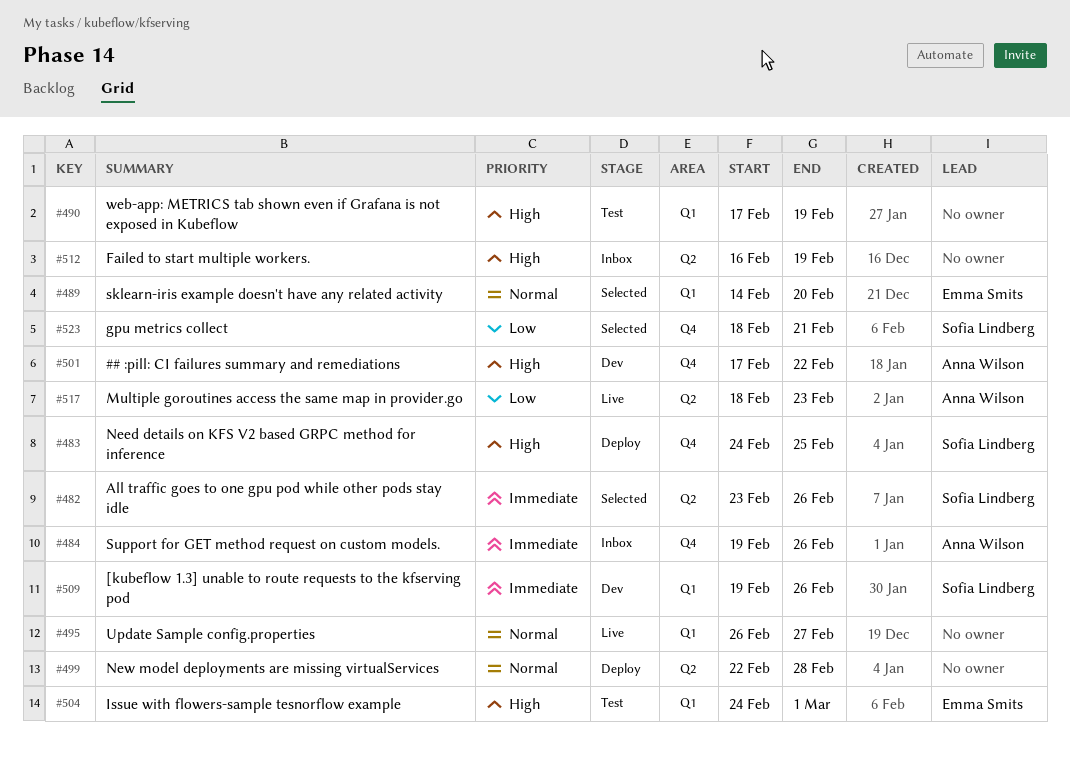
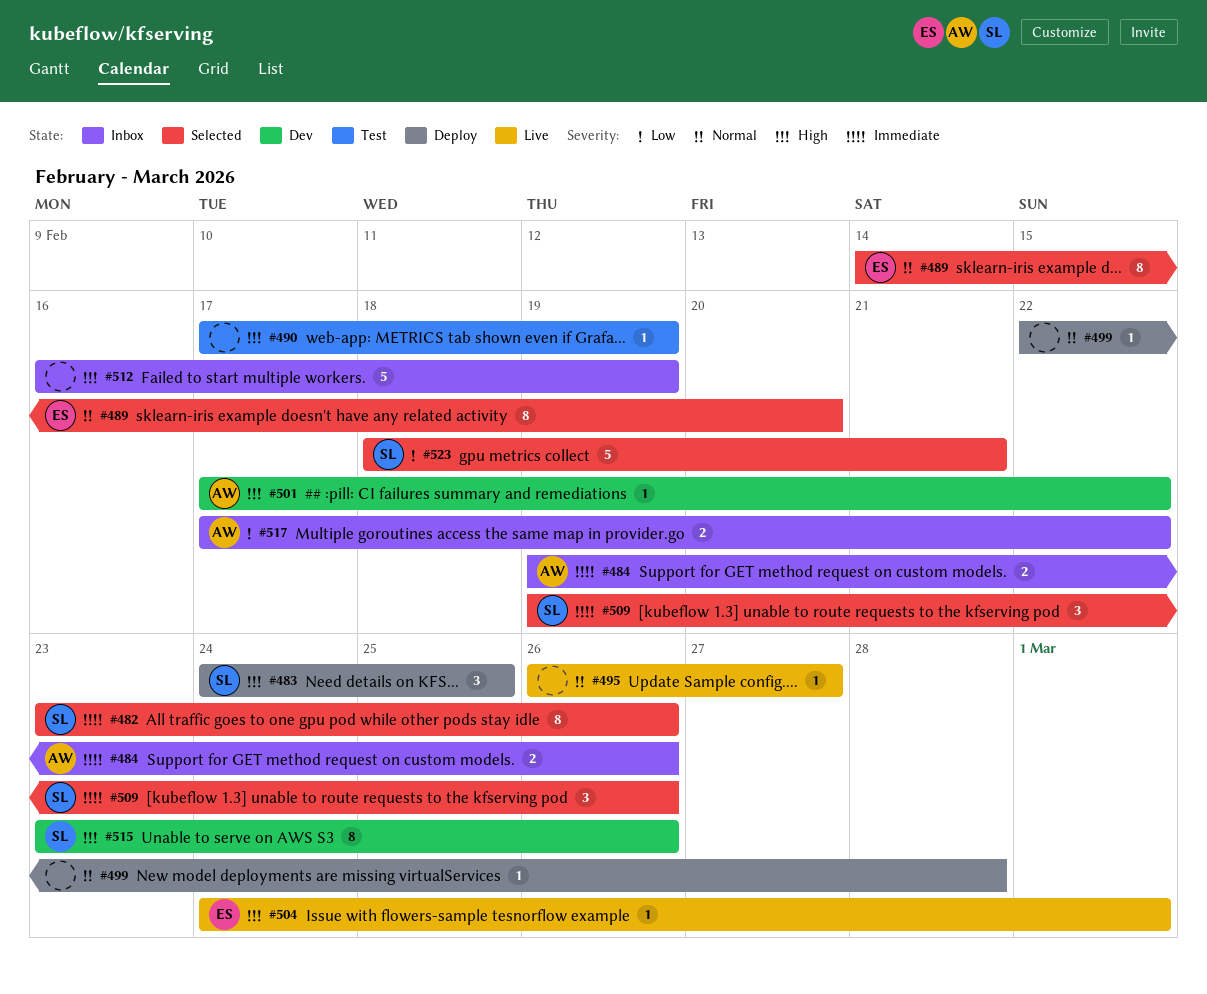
#504, status: Test -> Live
#509, status: Dev -> Selected
#515: none -> present
#517, status: Live -> Inbox
#517, start: Feb 18 -> Feb 17
#517, due: Feb 23 -> Feb 22

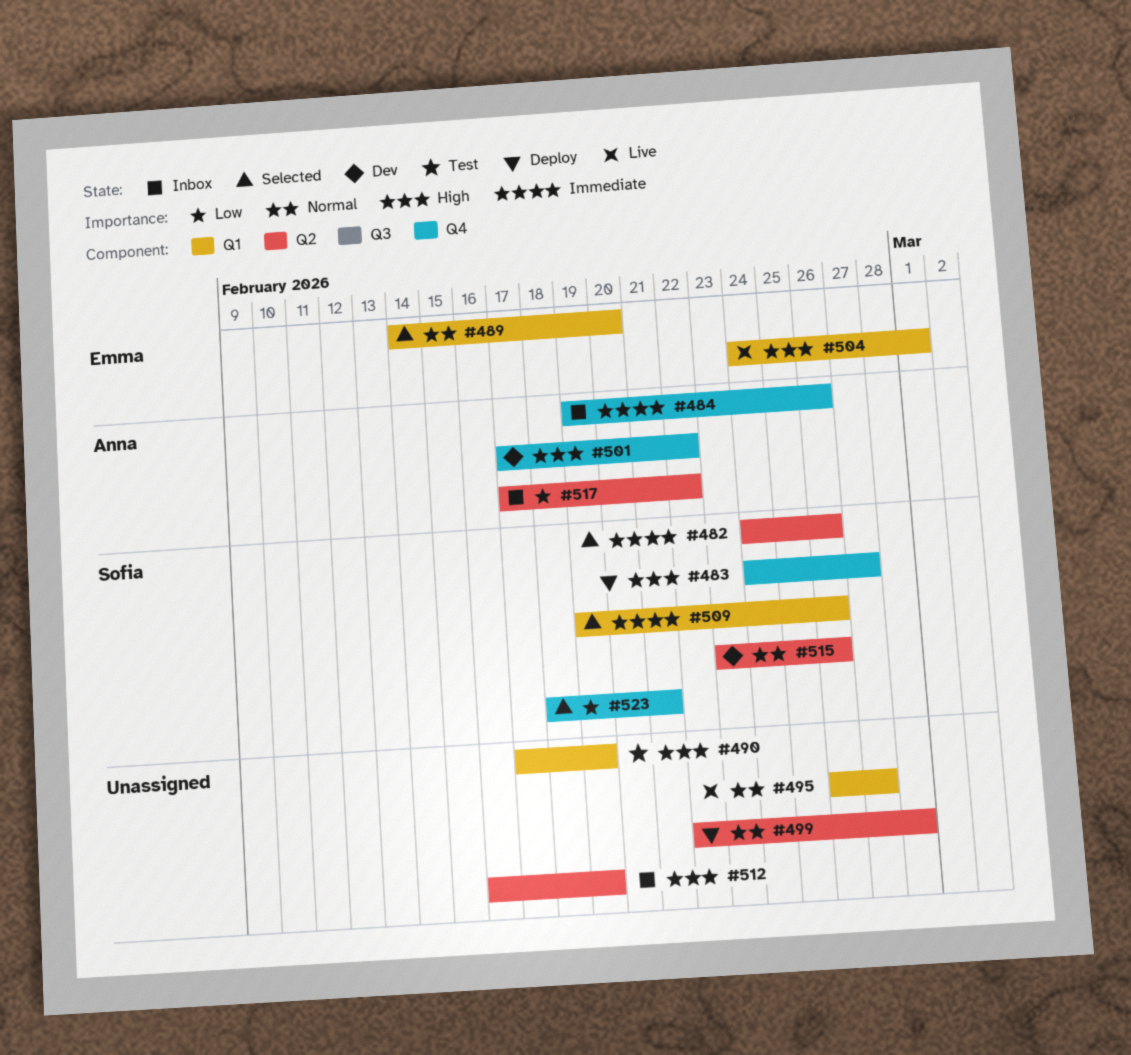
#482, start: Feb 23 -> Feb 24
#483, due: Feb 25 -> Feb 27
#515, priority: High -> Normal

